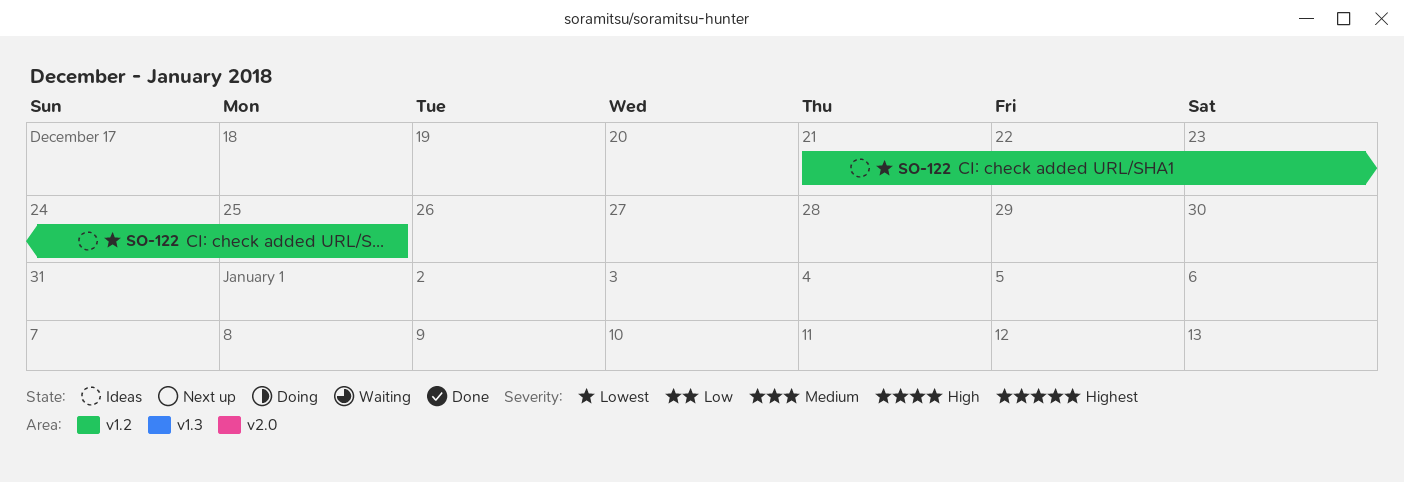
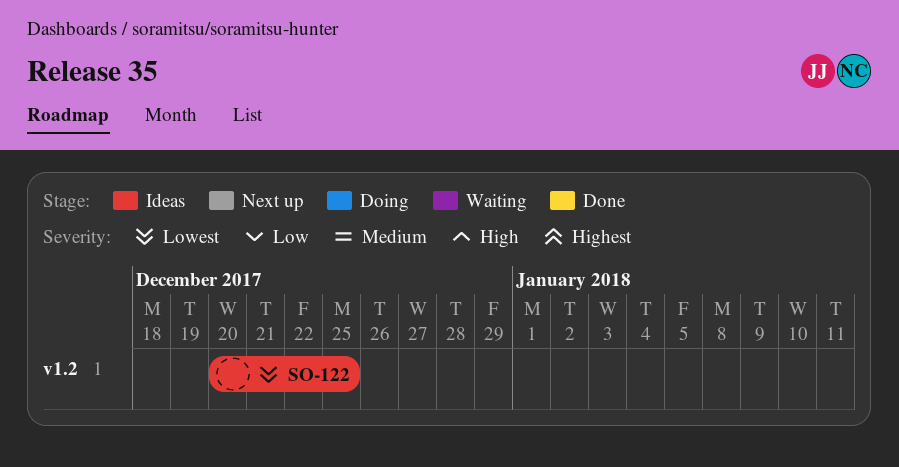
SO-122, start: Dec 21 -> Dec 20

